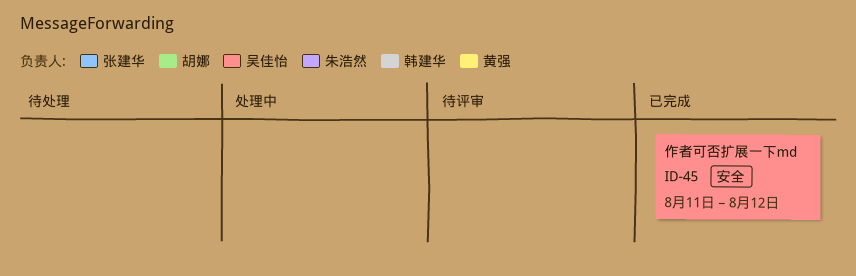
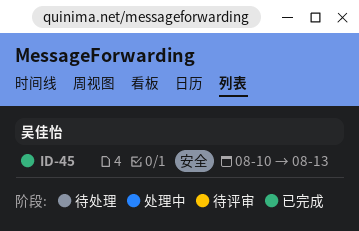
ID-45, start: Aug 11 -> Aug 10
ID-45, due: Aug 12 -> Aug 13

